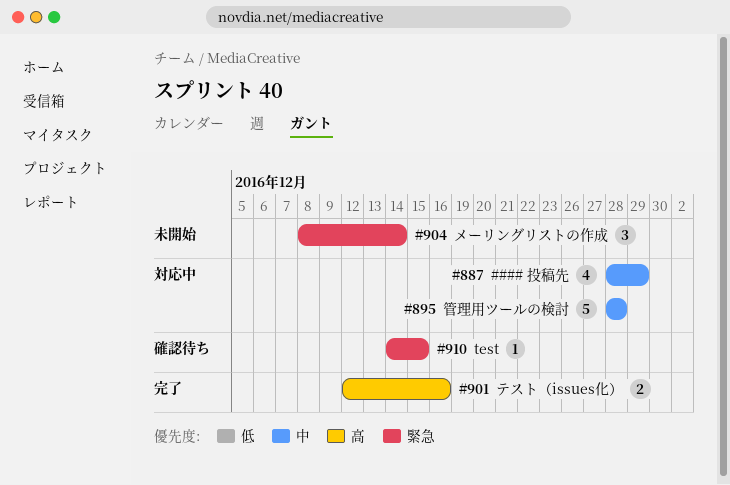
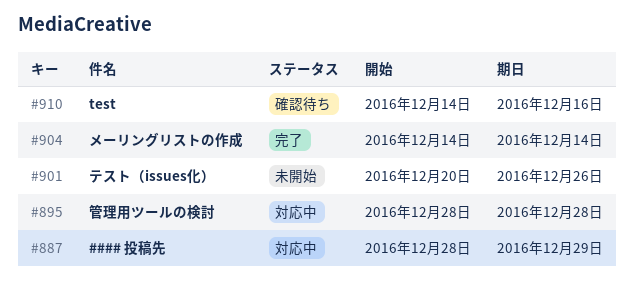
#901, status: 完了 -> 未開始
#901, start: Dec 12 -> Dec 20
#901, due: Dec 16 -> Dec 26
#904, status: 未開始 -> 完了
#904, start: Dec 8 -> Dec 14
#910, due: Dec 15 -> Dec 16

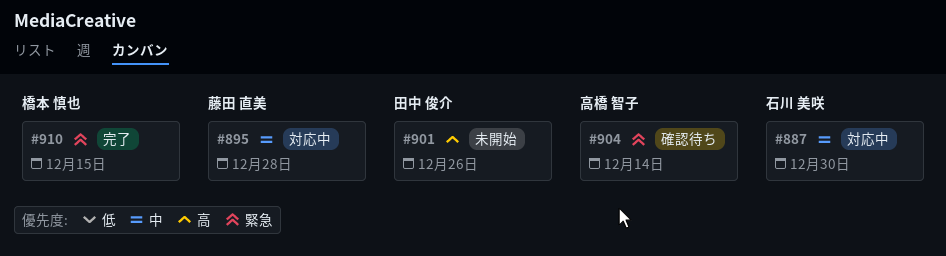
#887, due: Dec 29 -> Dec 30
#904, status: 完了 -> 確認待ち
#910, status: 確認待ち -> 完了
#910, due: Dec 16 -> Dec 15

